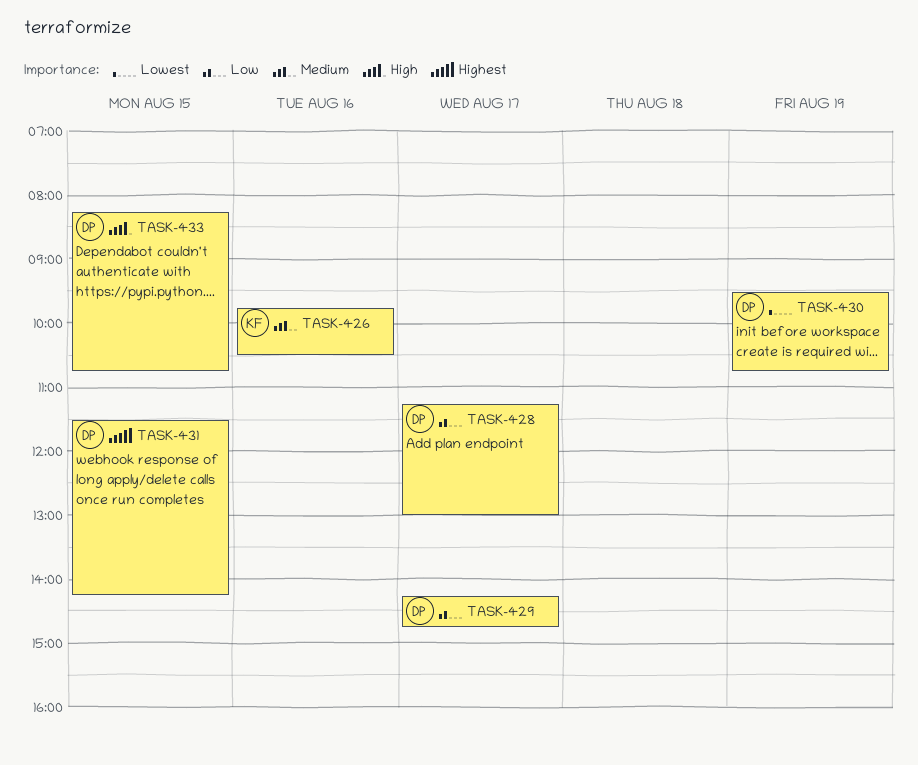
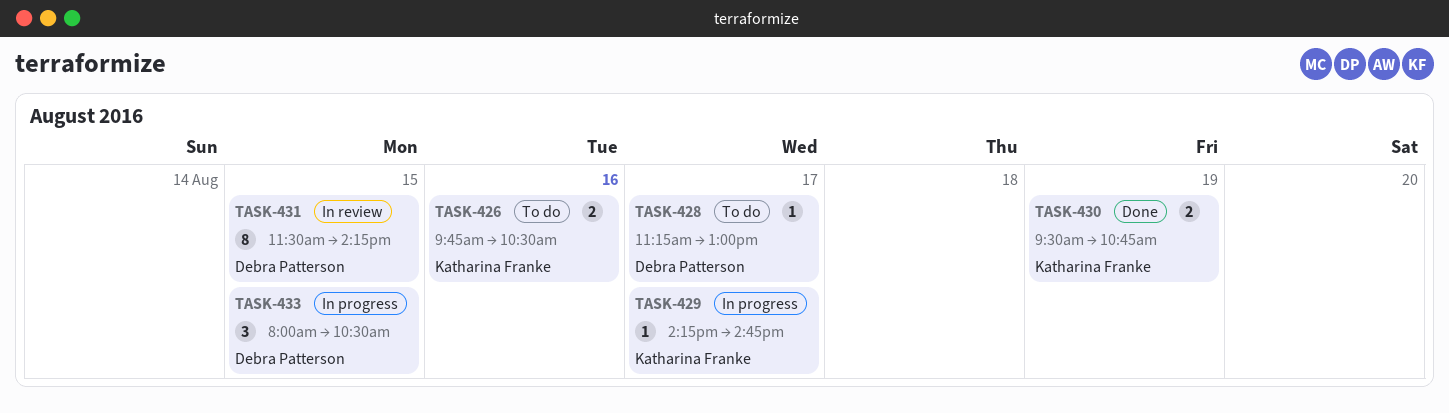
TASK-429, owner: Debra Patterson -> Katharina Franke
TASK-430, owner: Debra Patterson -> Katharina Franke
TASK-433, begins: 08:15 -> 08:00
TASK-433, ends: 10:45 -> 10:30

